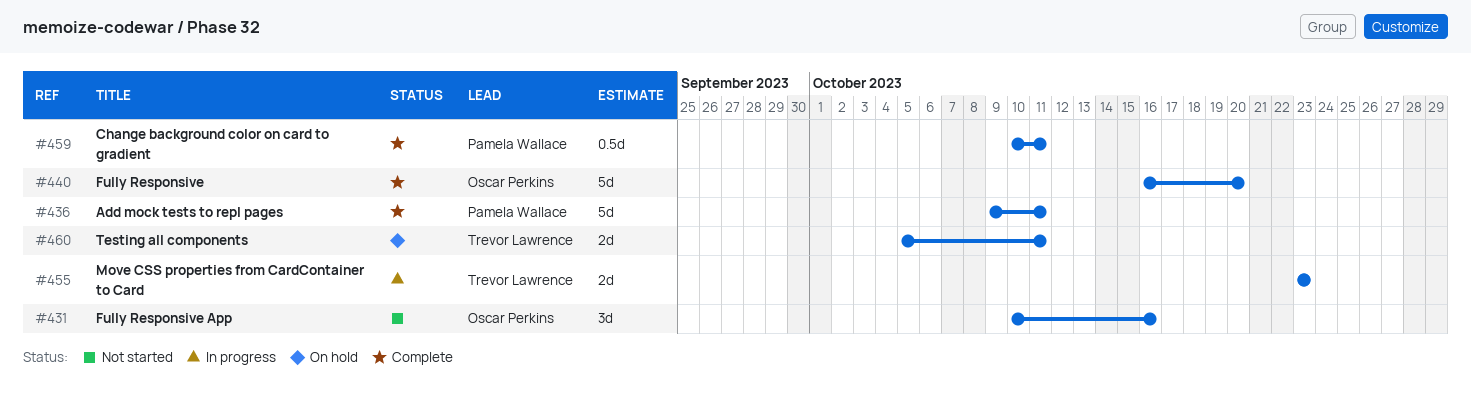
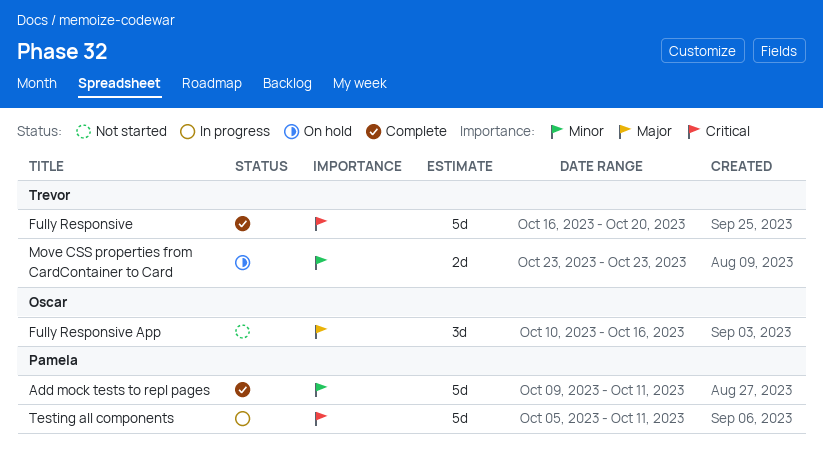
Change background color on card to gradient: present -> none
Fully Responsive, owner: Oscar Perkins -> Trevor Lawrence
Move CSS properties from CardContainer to Card, status: In progress -> On hold
Testing all components, status: On hold -> In progress
Testing all components, owner: Trevor Lawrence -> Pamela Wallace
Testing all components, estimate: 2d -> 5d

